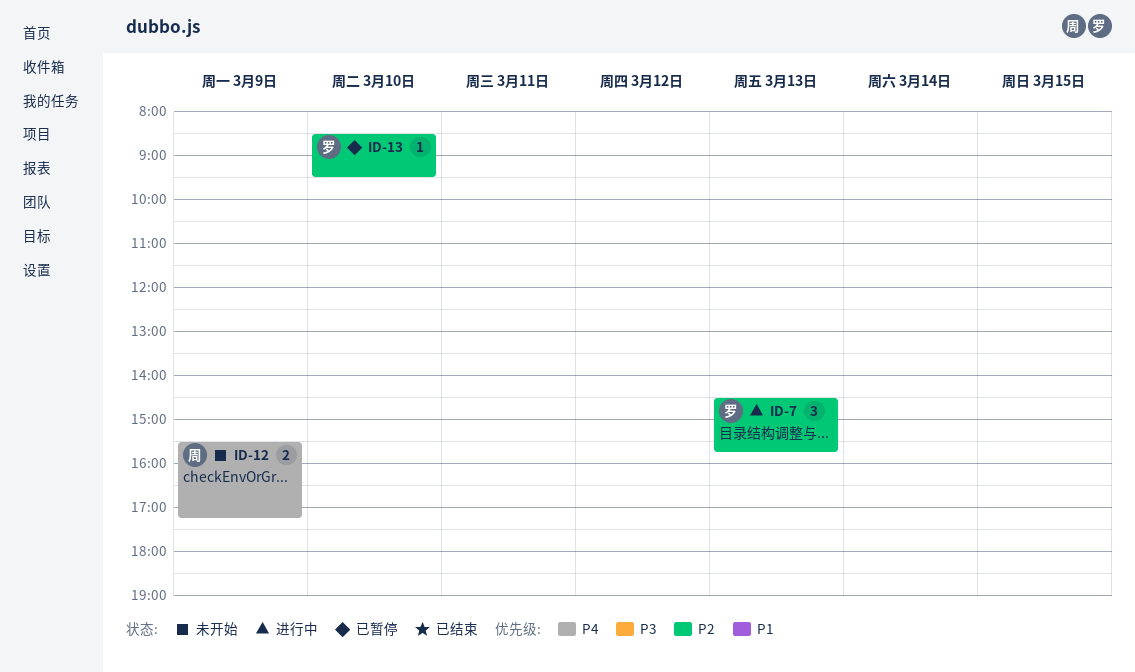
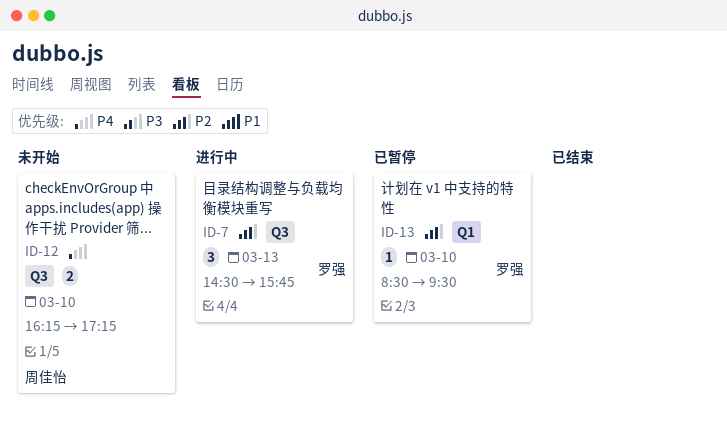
ID-12, day: Mar 9 -> Mar 10
ID-12, begins: 15:30 -> 16:15

